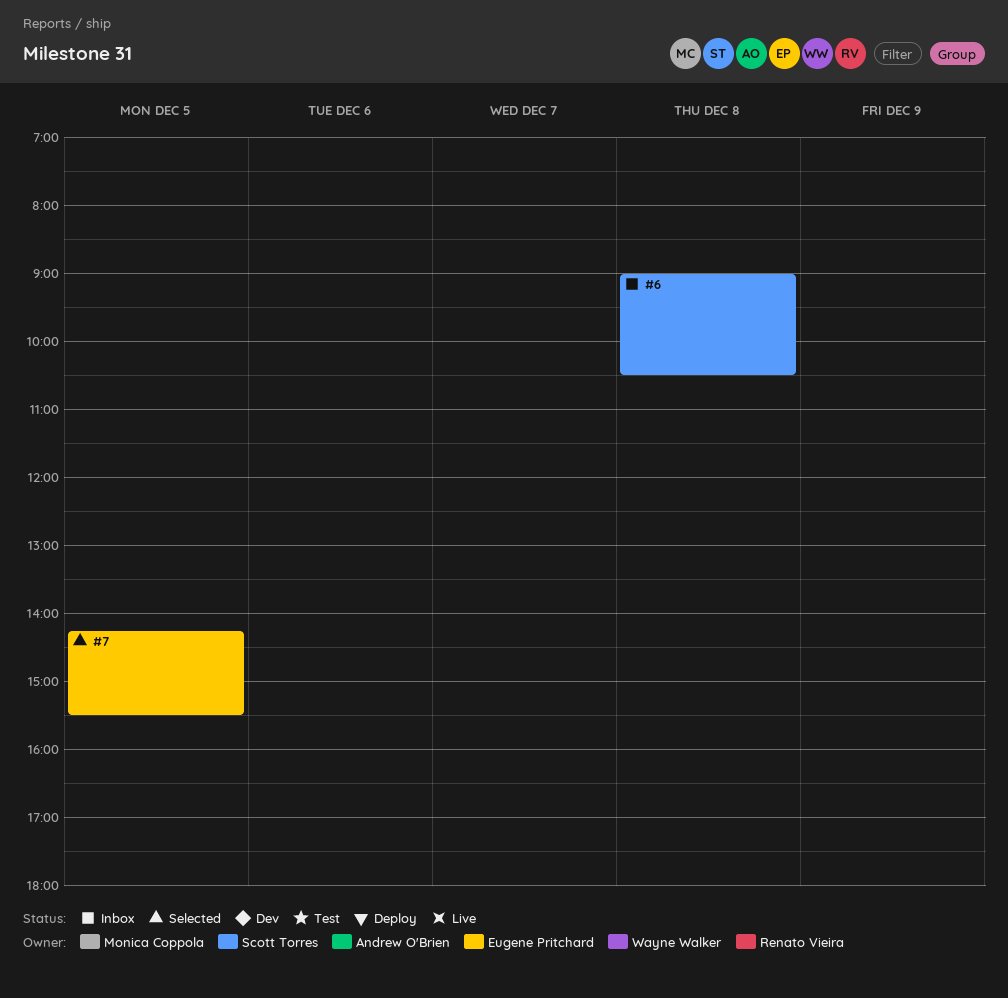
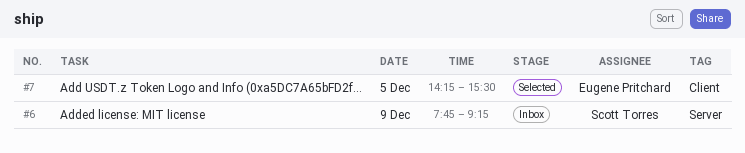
#6, day: Dec 8 -> Dec 9
#6, begins: 09:00 -> 07:45
#6, ends: 10:30 -> 09:15

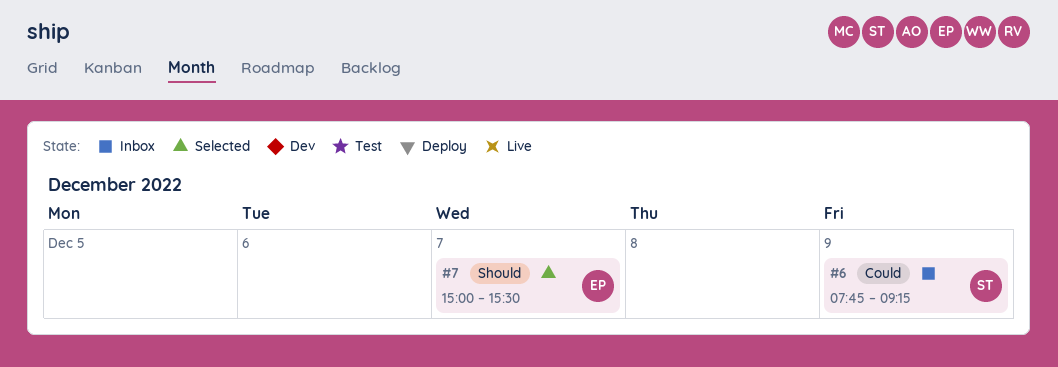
#7, day: Dec 5 -> Dec 7
#7, begins: 14:15 -> 15:00

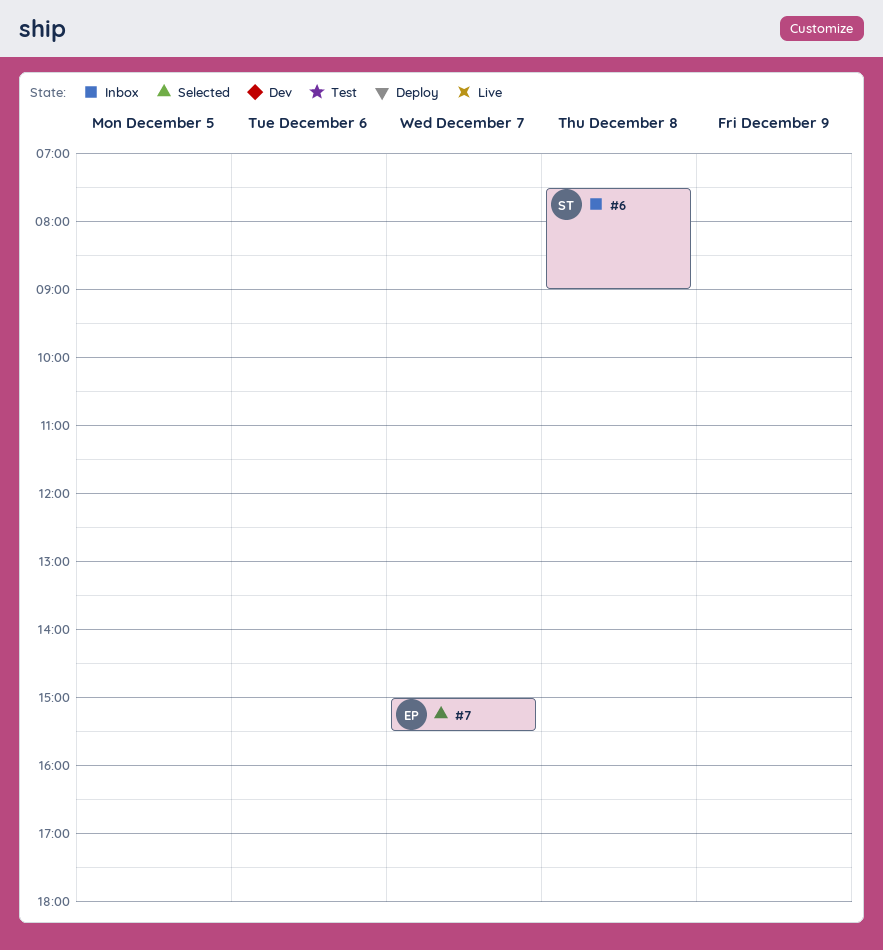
#6, day: Dec 9 -> Dec 8
#6, begins: 07:45 -> 07:30
#6, ends: 09:15 -> 09:00

